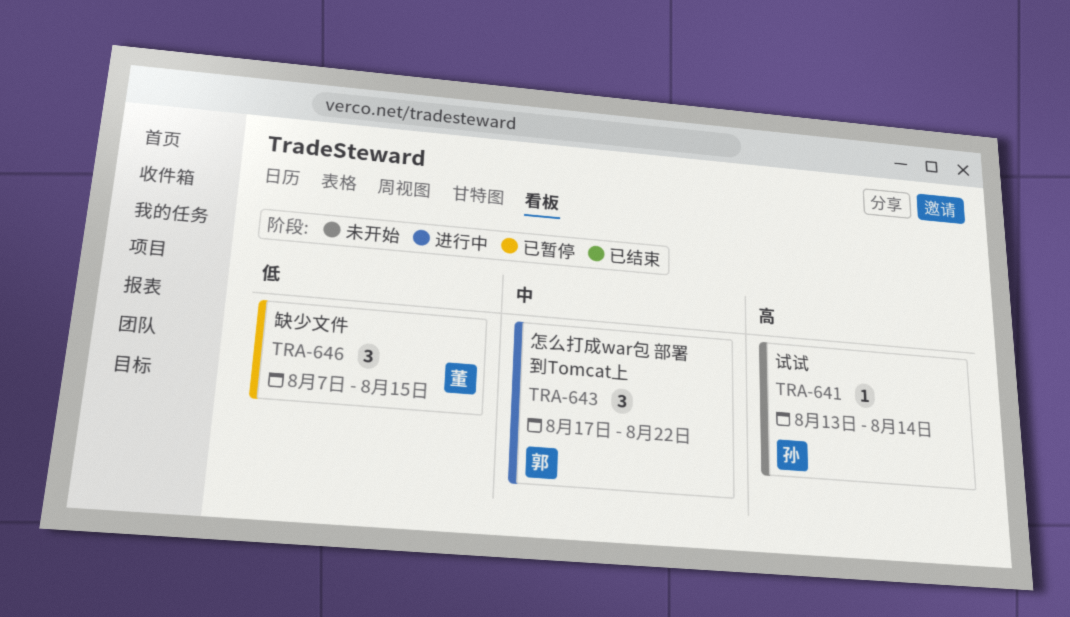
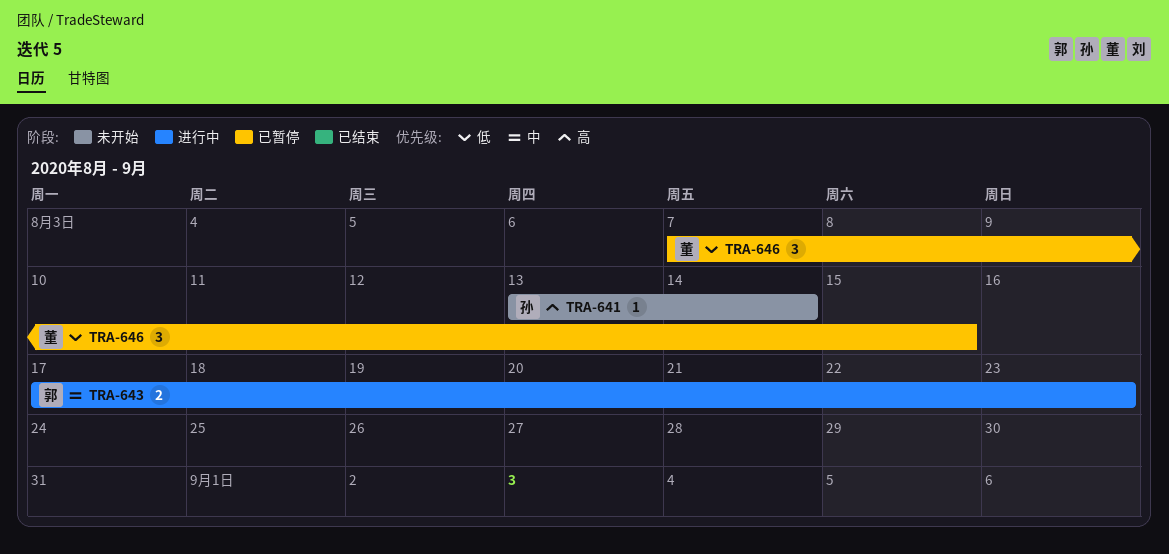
TRA-643, estimate: 3 -> 2
TRA-643, due: Aug 22 -> Aug 23

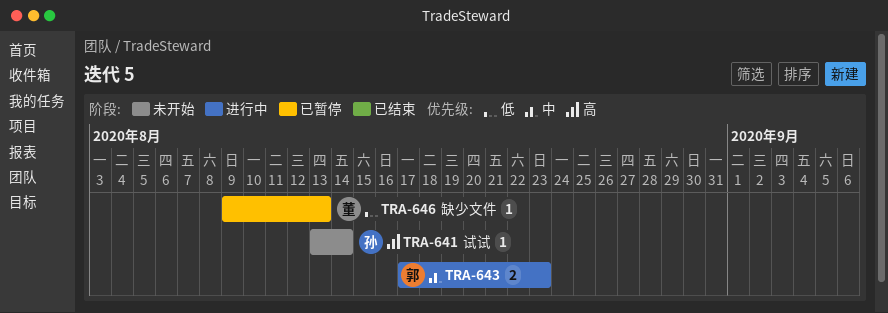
TRA-646, estimate: 3 -> 1
TRA-646, start: Aug 7 -> Aug 9
TRA-646, due: Aug 15 -> Aug 13

